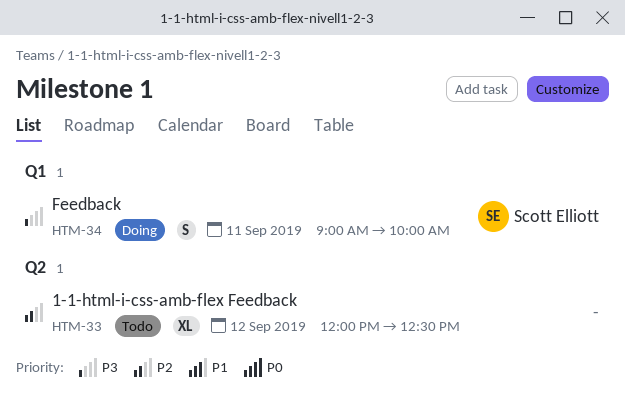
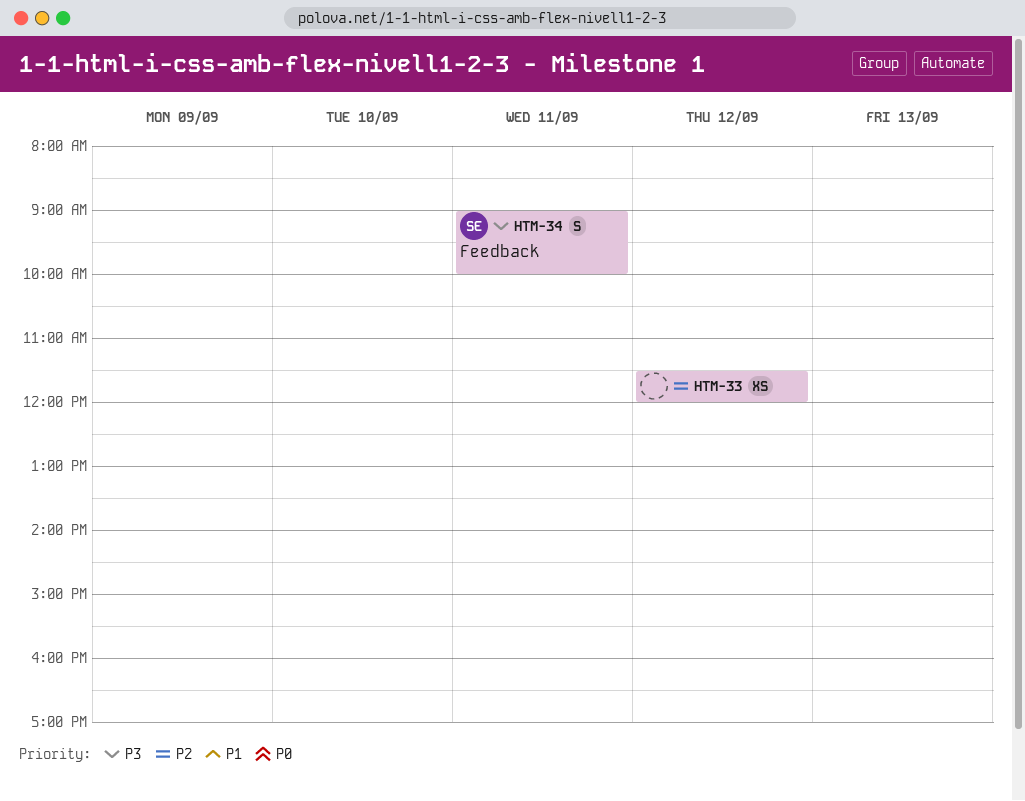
HTM-33, estimate: XL -> XS
HTM-33, begins: 12:00 -> 11:30
HTM-33, ends: 12:30 -> 12:00

